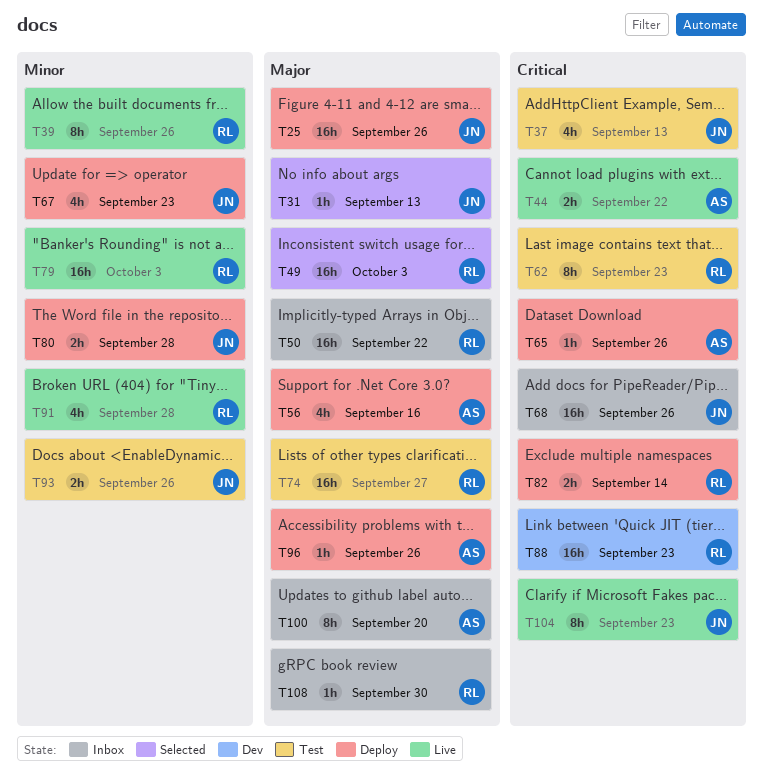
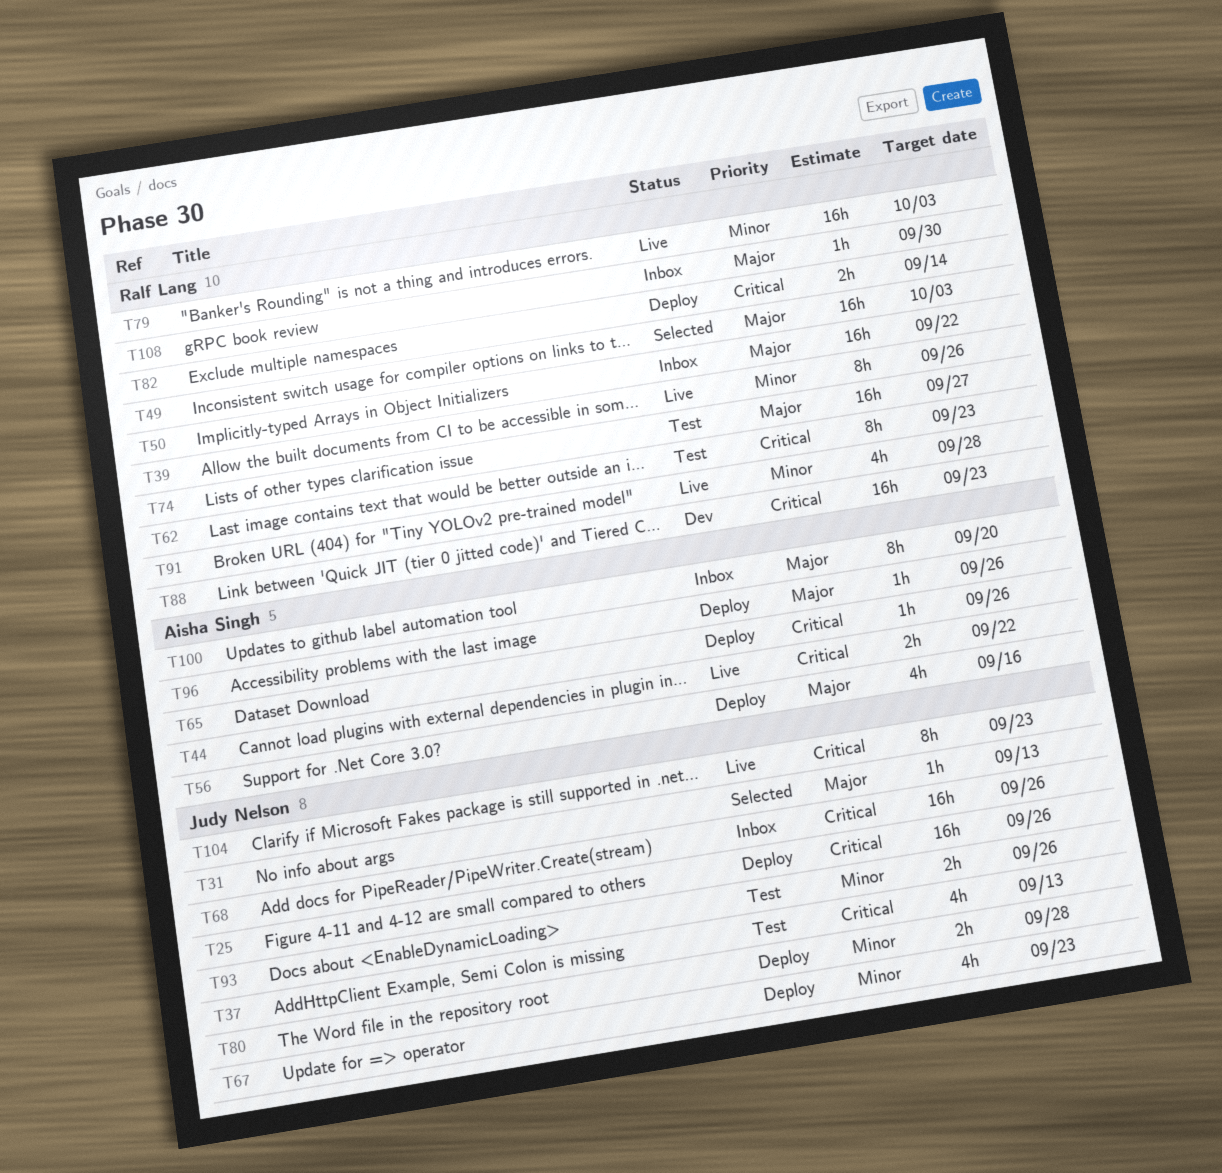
T25, priority: Major -> Critical

